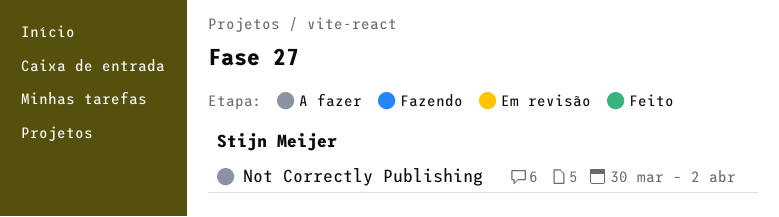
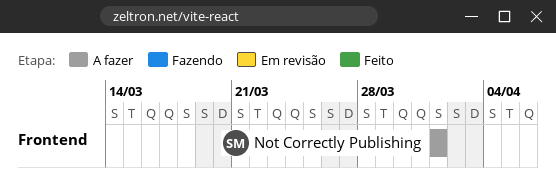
Not Correctly Publishing, start: Mar 30 -> Apr 1
Not Correctly Publishing, due: Apr 2 -> Apr 1

